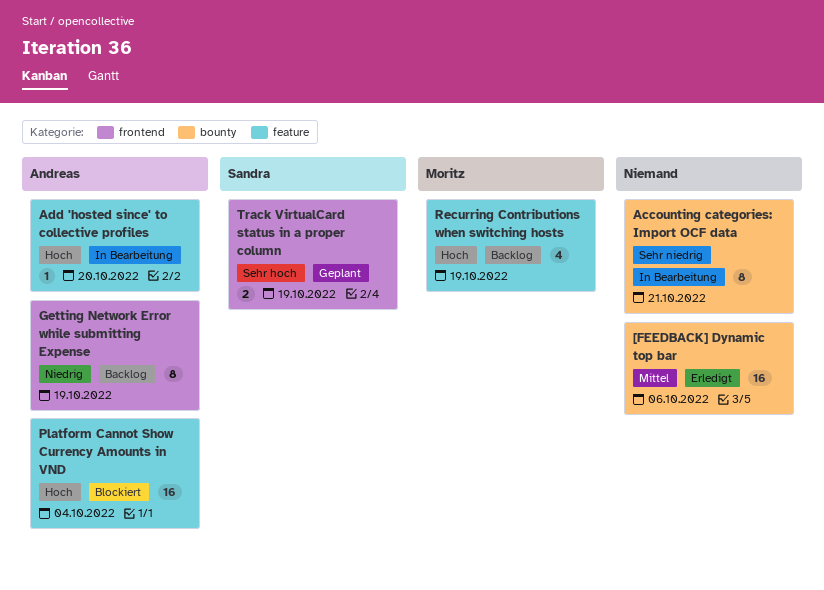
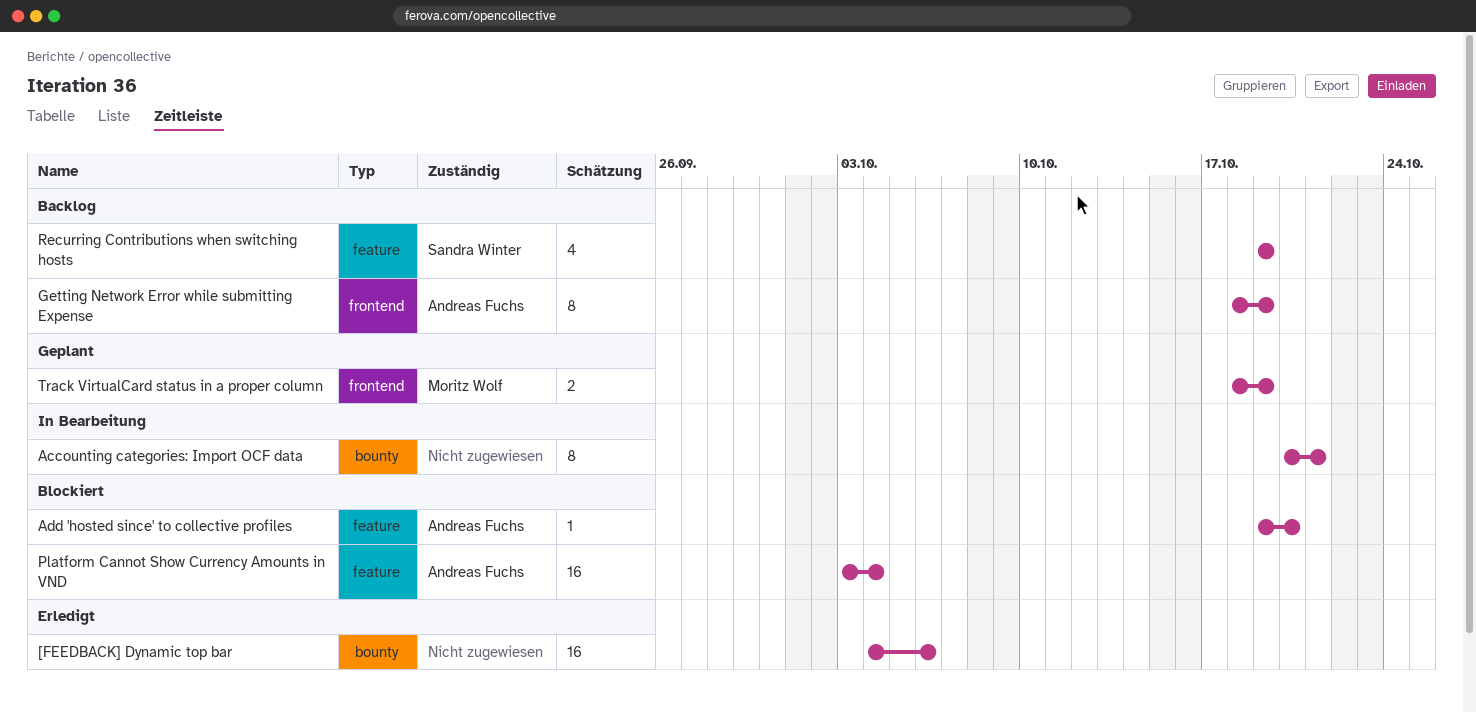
Add 'hosted since' to collective profiles, status: In Bearbeitung -> Blockiert
Recurring Contributions when switching hosts, owner: Moritz Wolf -> Sandra Winter
Track VirtualCard status in a proper column, owner: Sandra Winter -> Moritz Wolf

